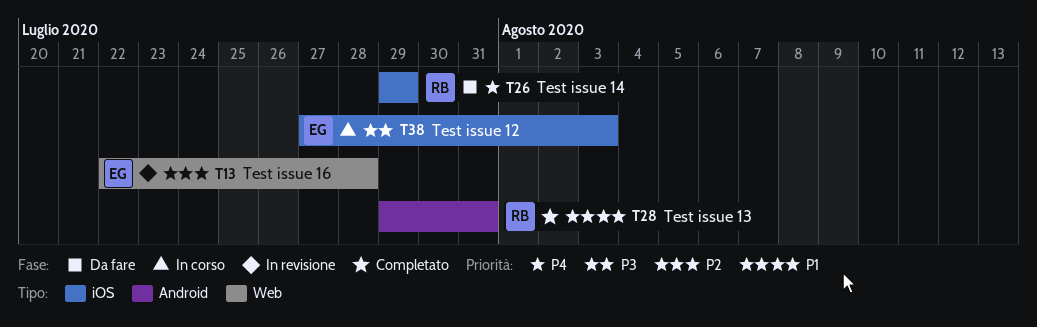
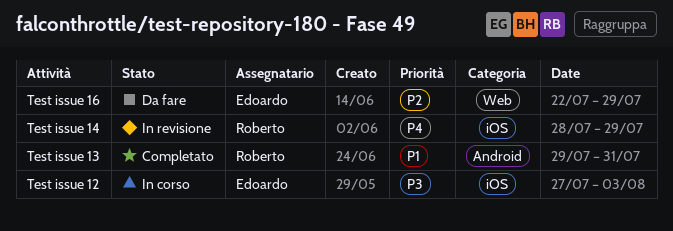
Test issue 14, status: Da fare -> In revisione
Test issue 14, start: Jul 29 -> Jul 28
Test issue 16, status: In revisione -> Da fare
Test issue 16, due: Jul 28 -> Jul 29

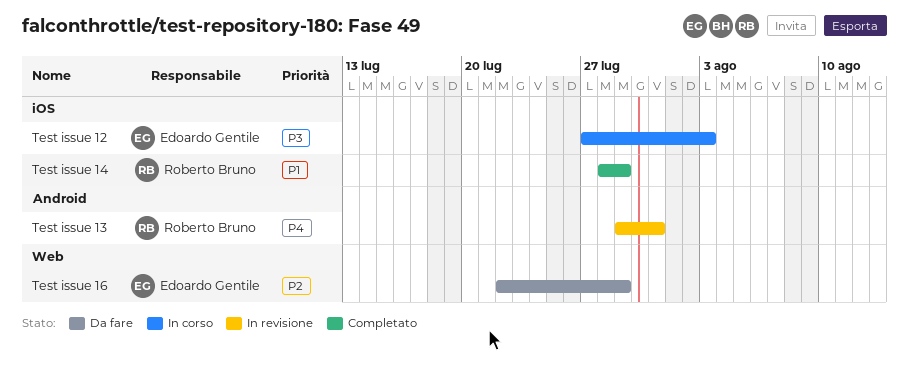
Test issue 13, status: Completato -> In revisione
Test issue 13, priority: P1 -> P4
Test issue 14, status: In revisione -> Completato
Test issue 14, priority: P4 -> P1

